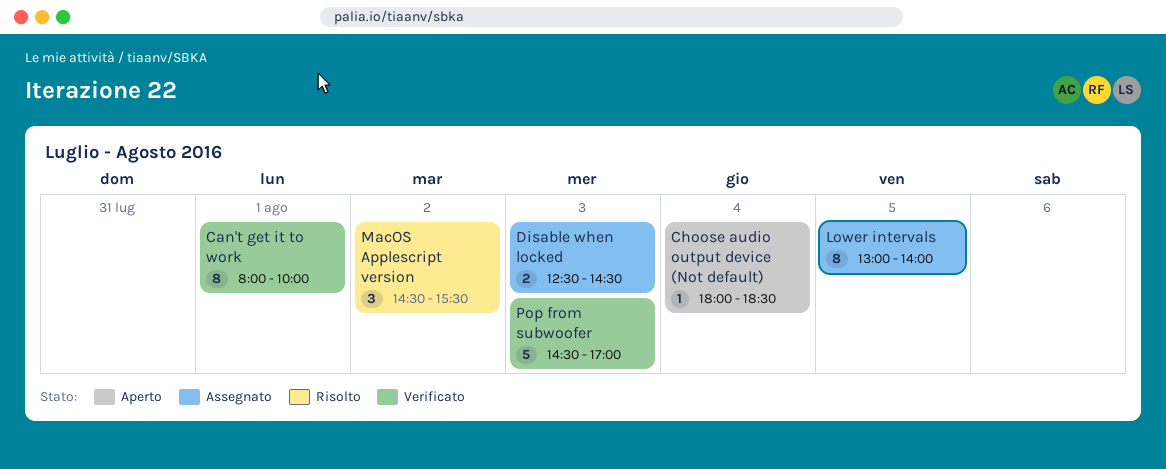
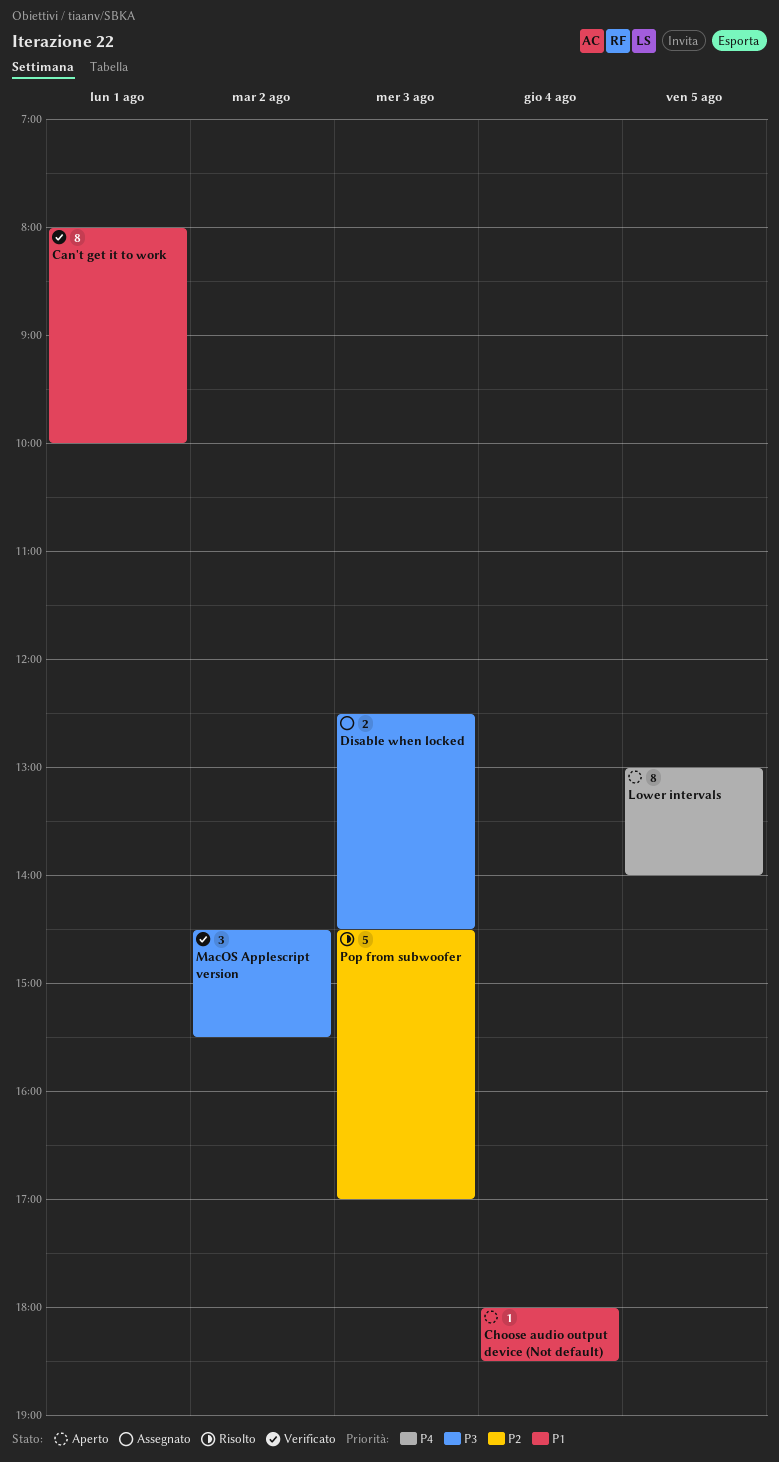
Lower intervals, status: Assegnato -> Aperto
MacOS Applescript version, status: Risolto -> Verificato
Pop from subwoofer, status: Verificato -> Risolto

